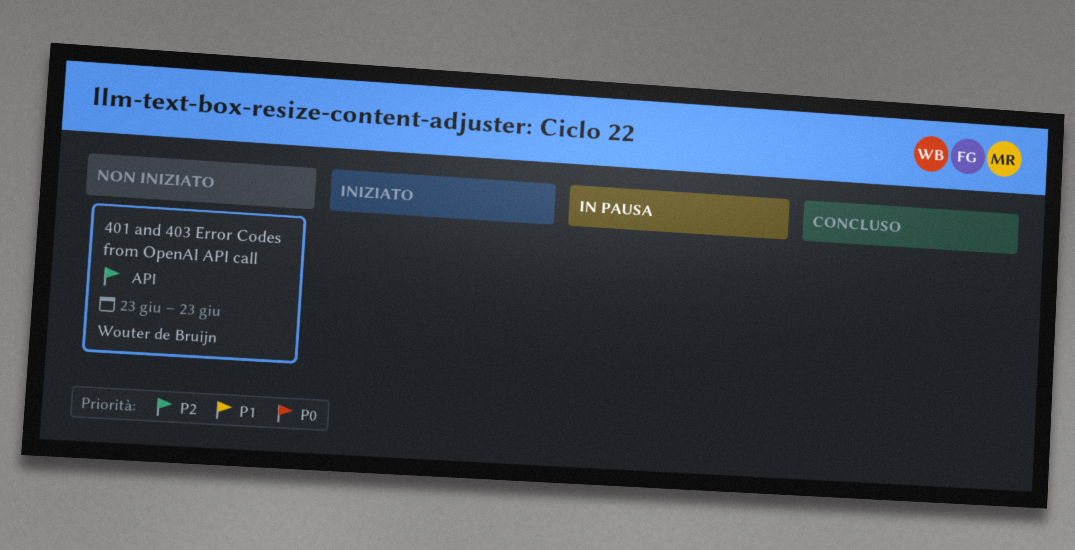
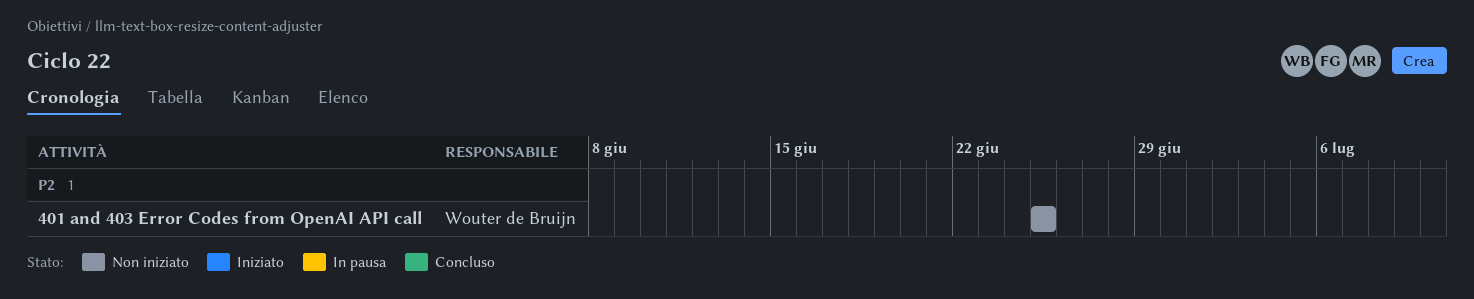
401 and 403 Error Codes from OpenAI API call, start: Jun 23 -> Jun 25
401 and 403 Error Codes from OpenAI API call, due: Jun 23 -> Jun 25

